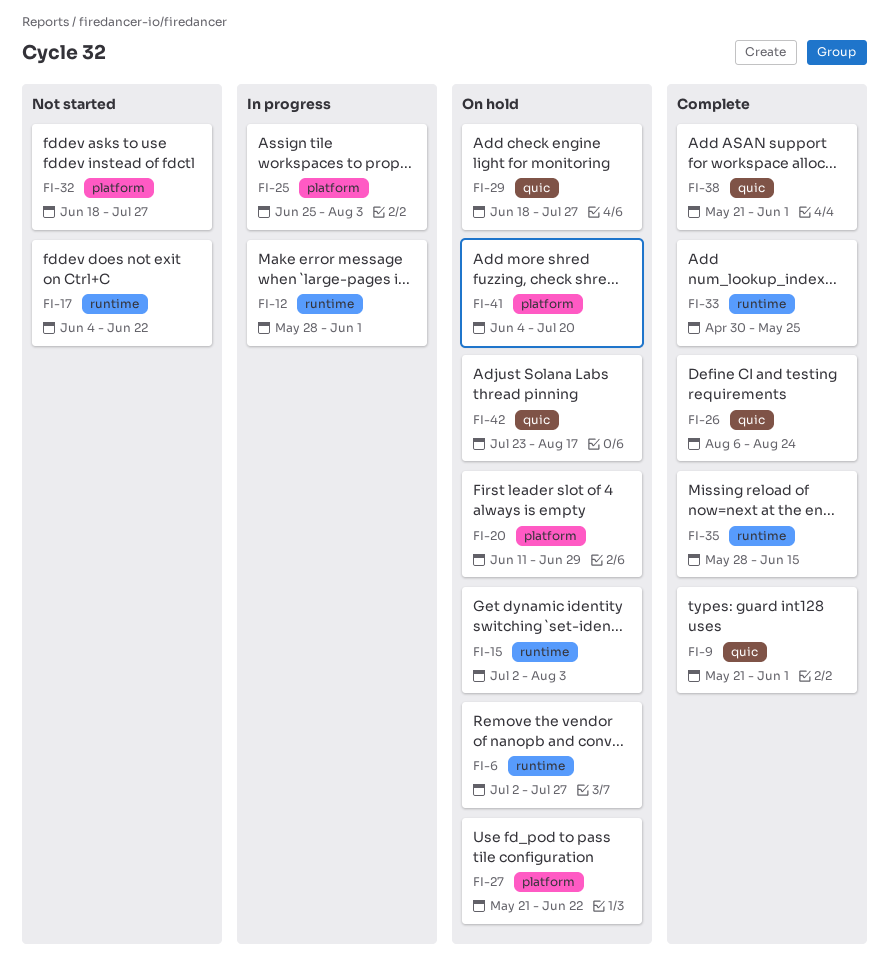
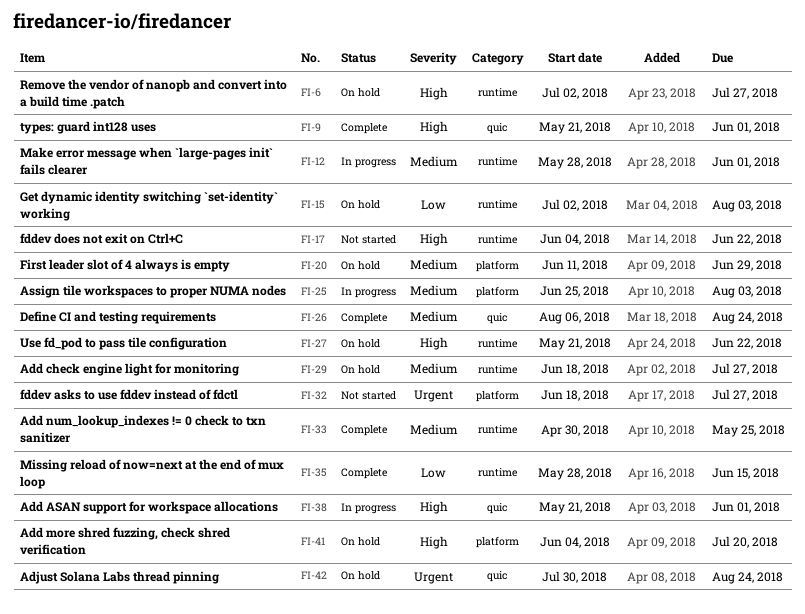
FI-27, label: platform -> runtime
FI-29, label: quic -> runtime
FI-38, status: Complete -> In progress
FI-42, start: Jul 23 -> Jul 30
FI-42, due: Aug 17 -> Aug 24

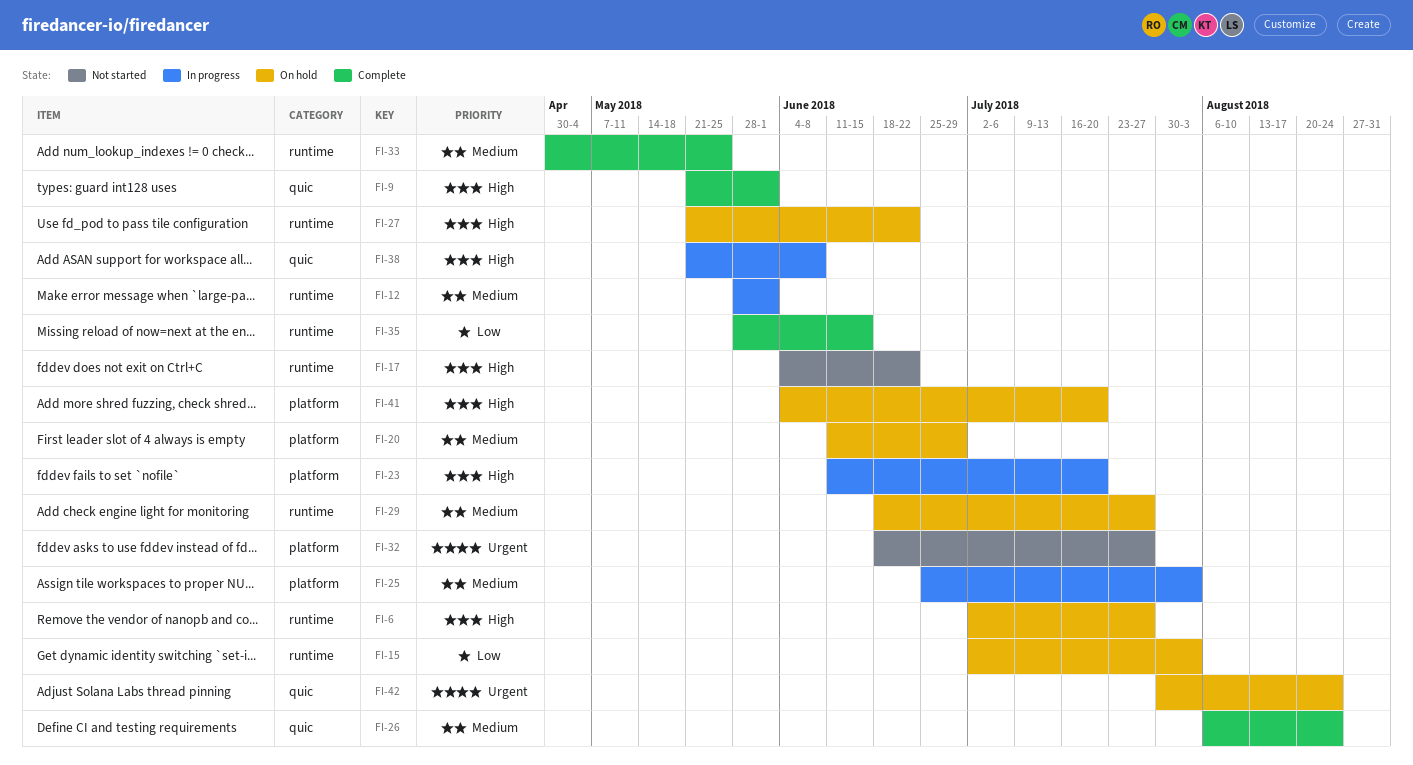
FI-23: none -> present
FI-38, due: Jun 1 -> Jun 8

